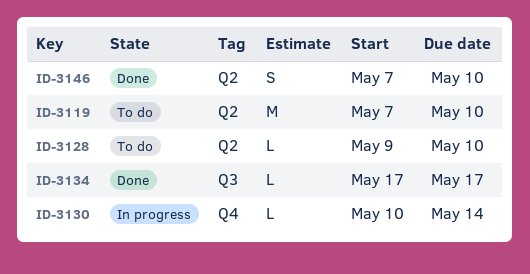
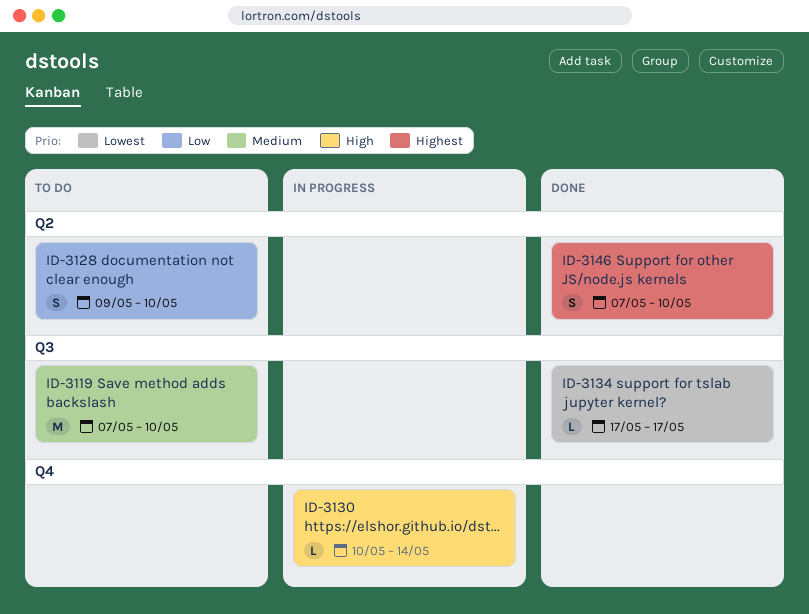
ID-3119, label: Q2 -> Q3
ID-3128, estimate: L -> S

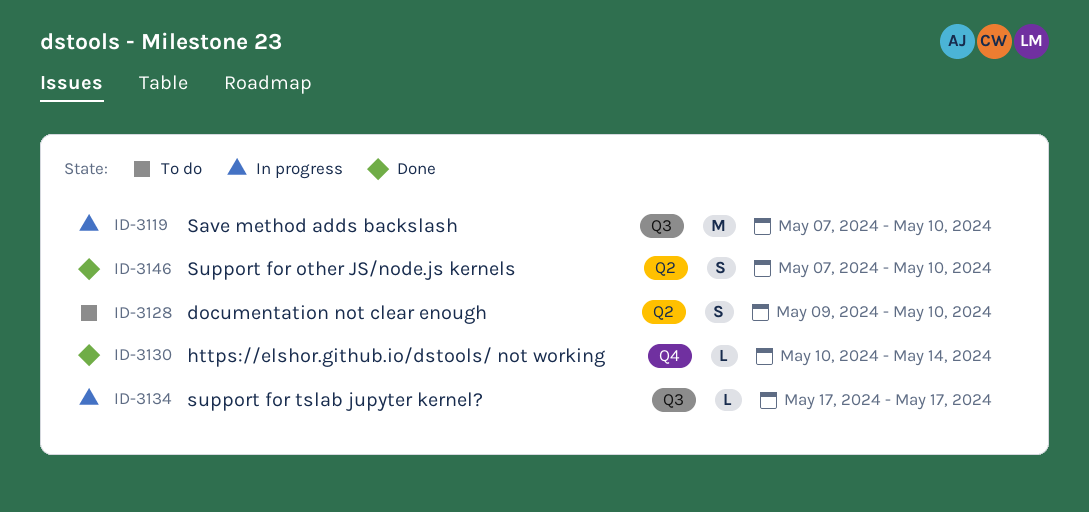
ID-3119, status: To do -> In progress
ID-3130, status: In progress -> Done
ID-3134, status: Done -> In progress

